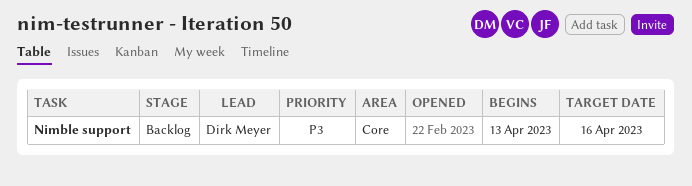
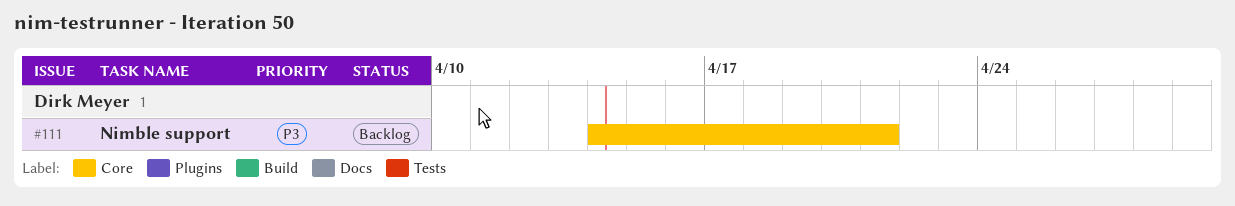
Nimble support, start: Apr 13 -> Apr 14
Nimble support, due: Apr 16 -> Apr 21

